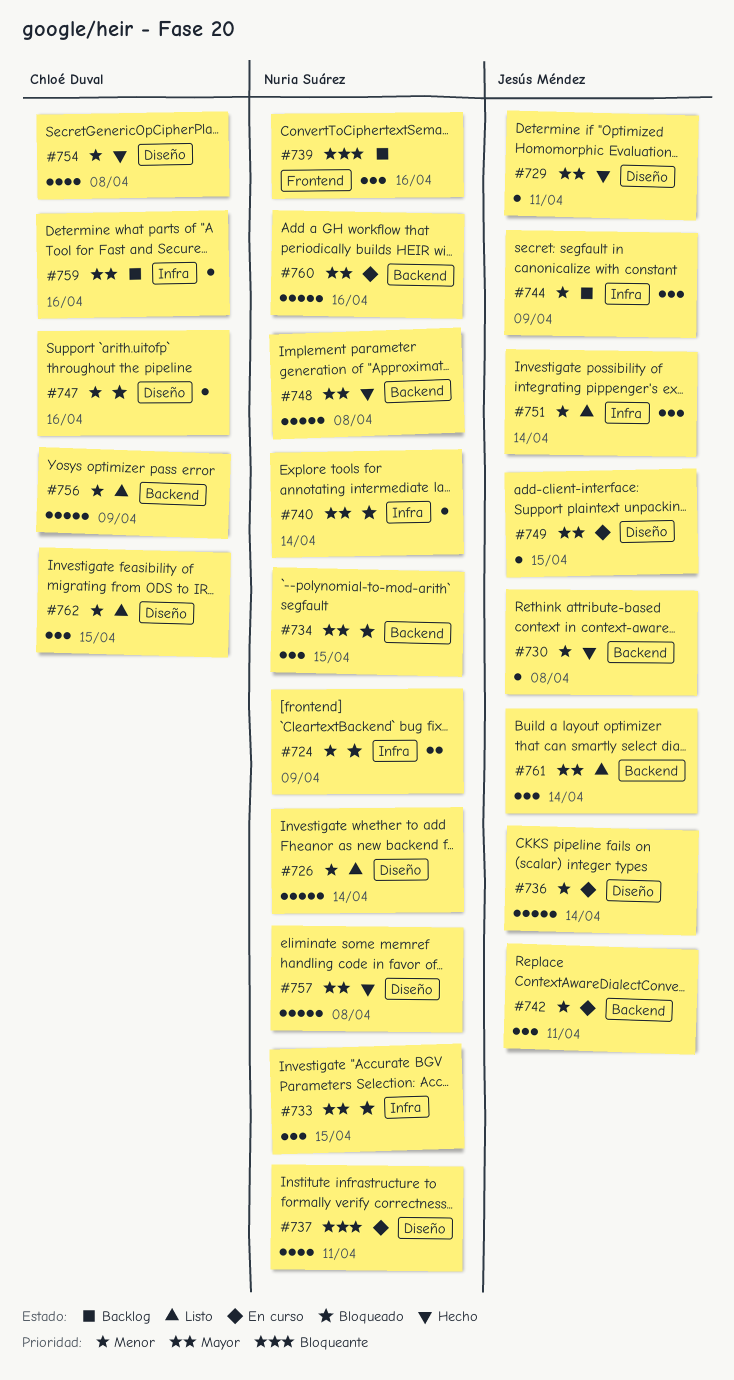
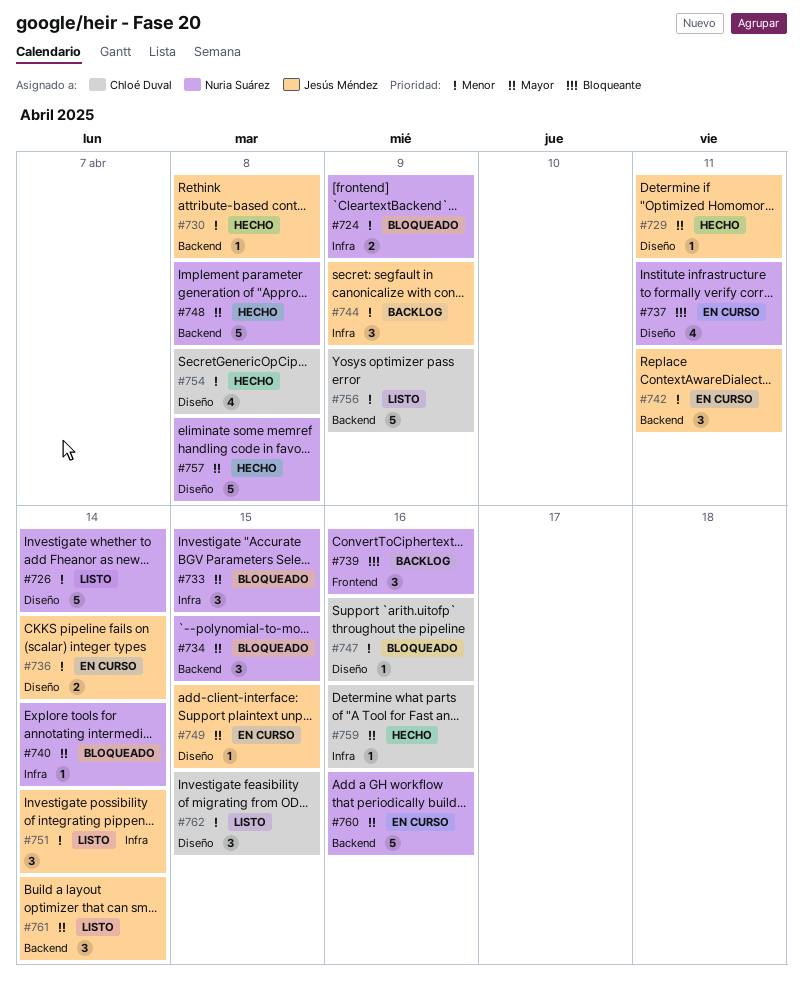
#736, estimate: 5 -> 2
#759, status: Backlog -> Hecho

